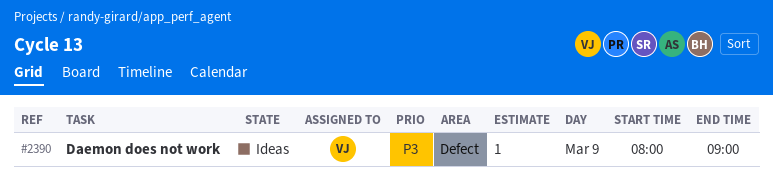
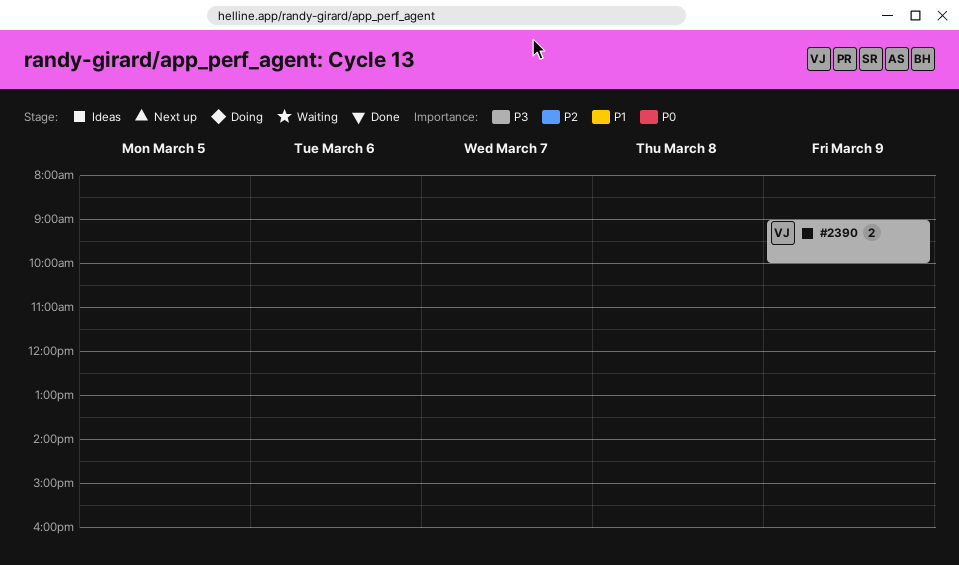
#2390, estimate: 1 -> 2
#2390, begins: 08:00 -> 09:00
#2390, ends: 09:00 -> 10:00

